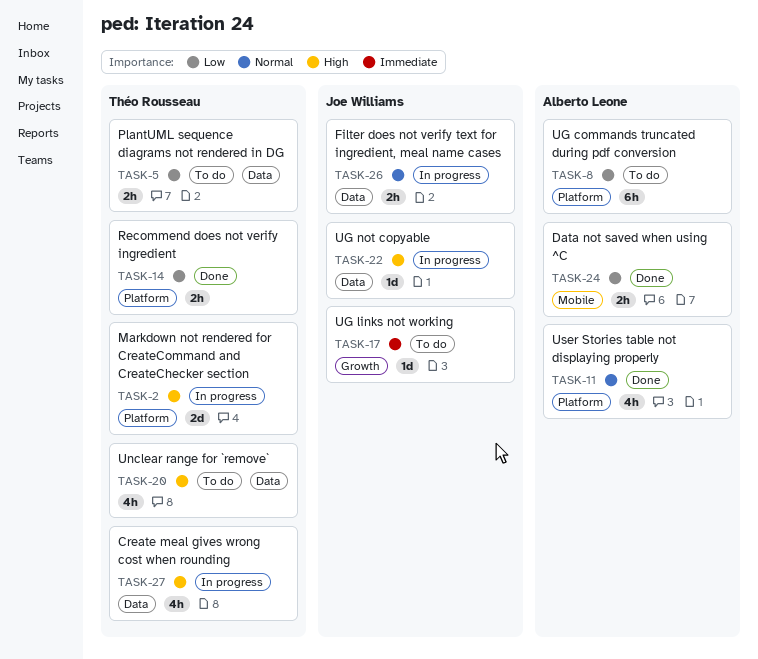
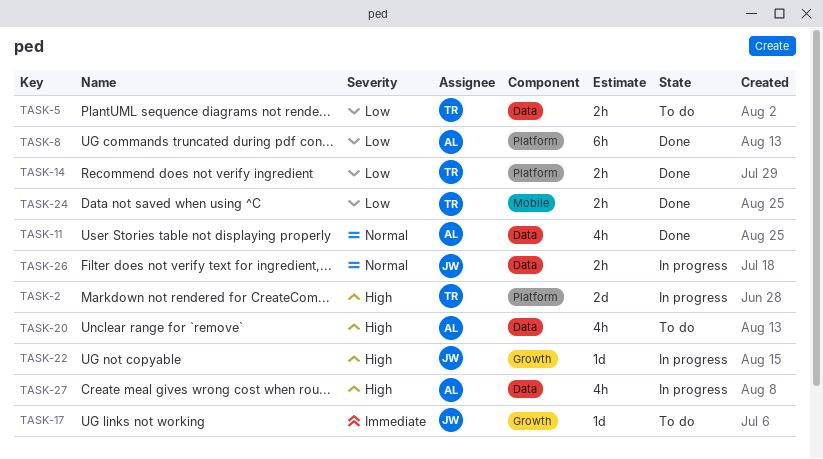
TASK-8, status: To do -> Done
TASK-11, label: Platform -> Data
TASK-20, owner: Théo Rousseau -> Alberto Leone
TASK-22, label: Data -> Growth
TASK-24, owner: Alberto Leone -> Théo Rousseau
TASK-27, owner: Théo Rousseau -> Alberto Leone

